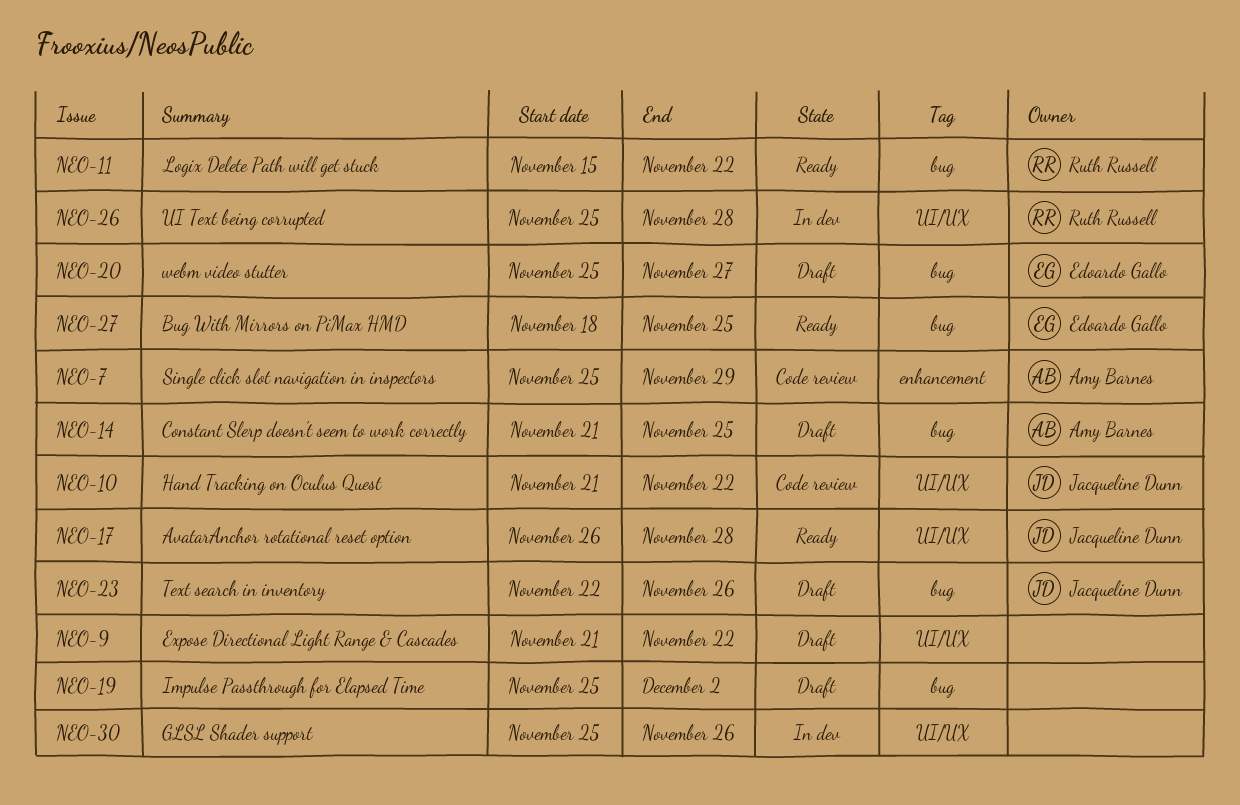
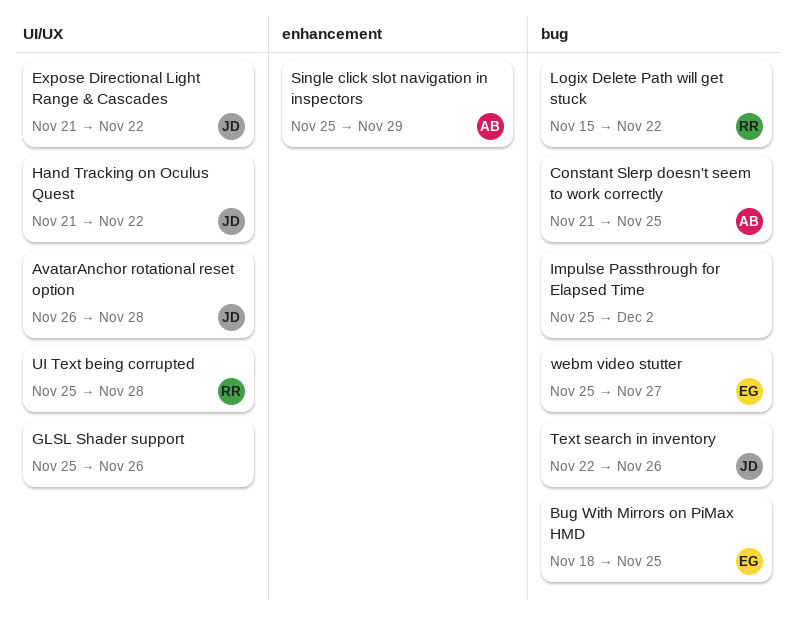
Expose Directional Light Range & Cascades, owner: none -> Jacqueline Dunn

